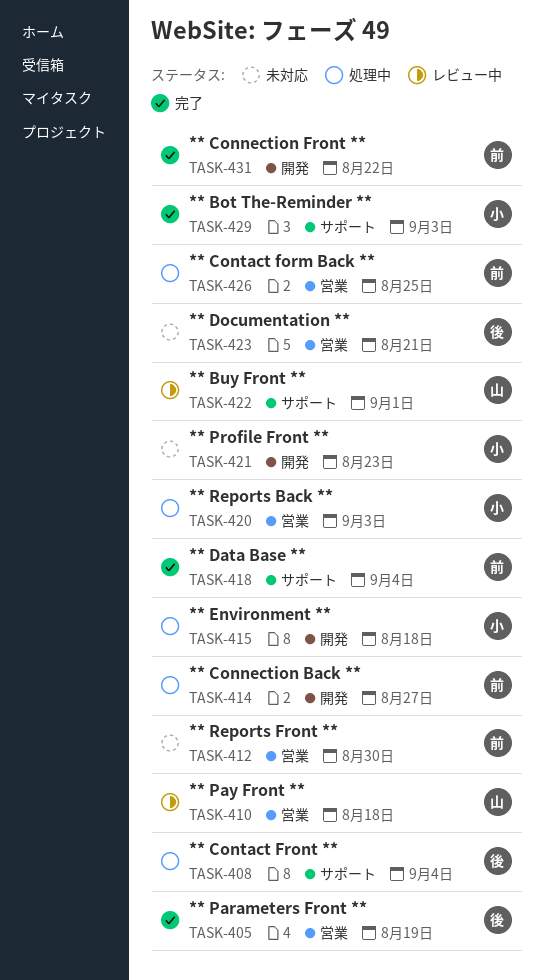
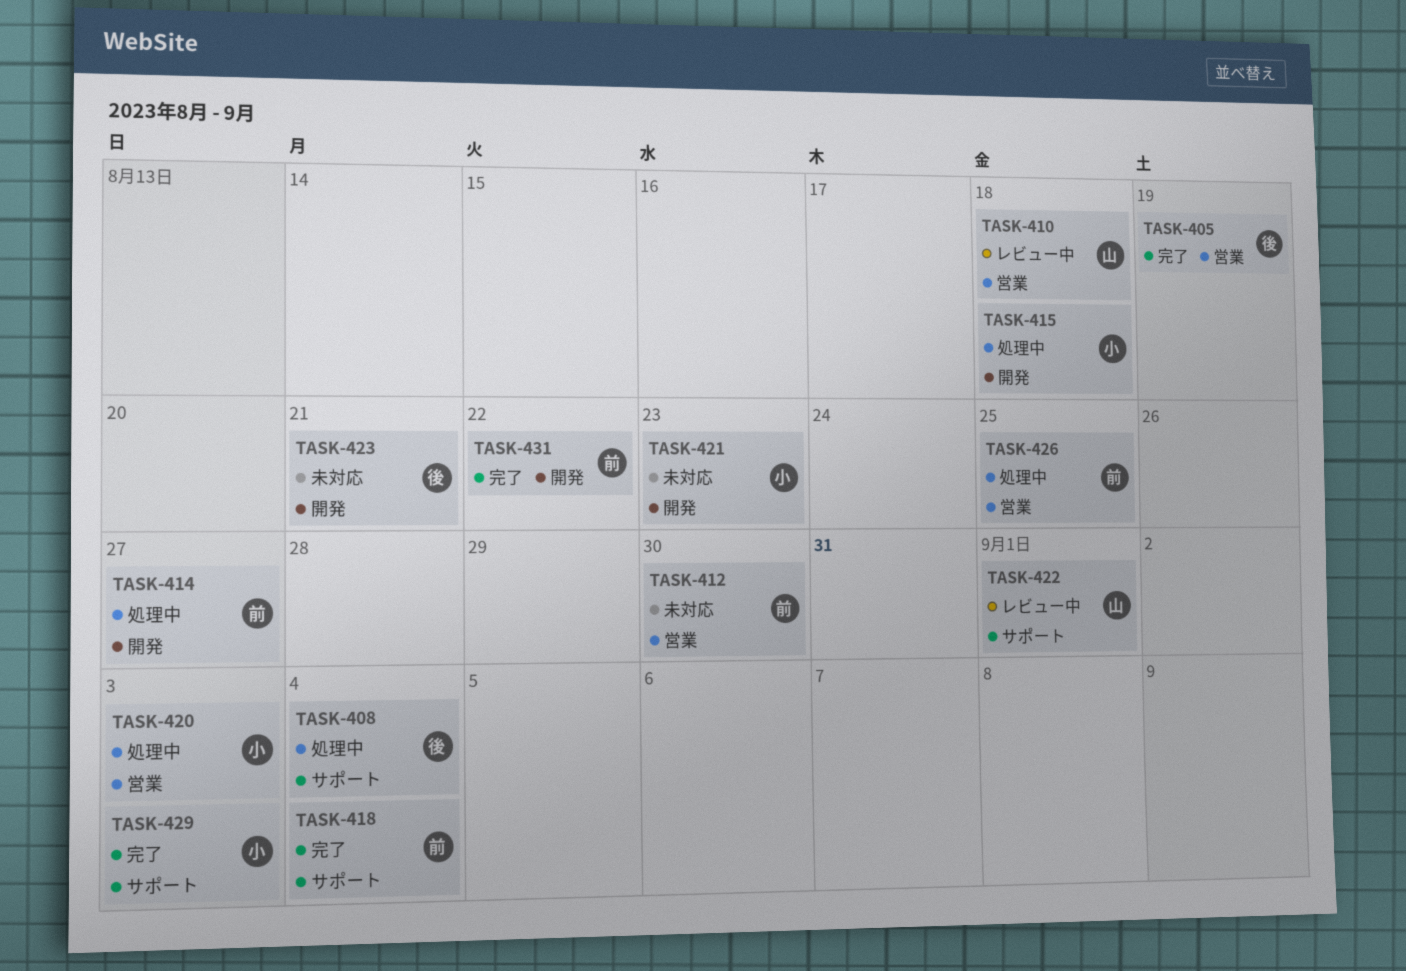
TASK-423, label: 営業 -> 開発

